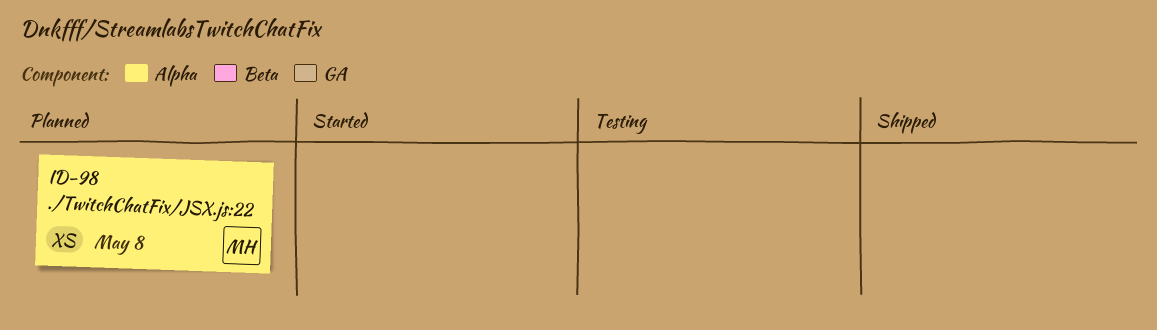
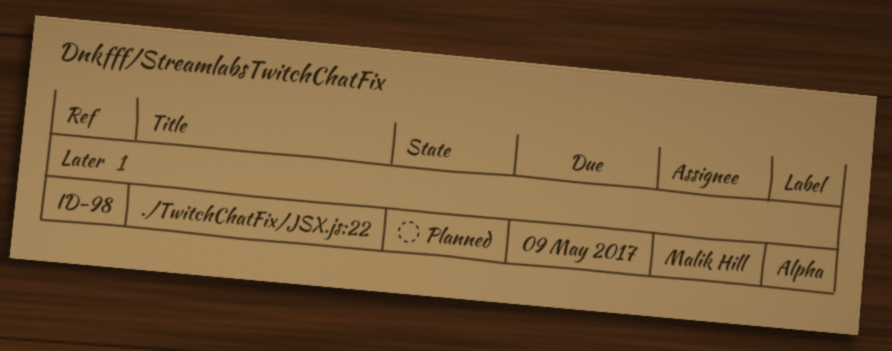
ID-98, due: May 8 -> May 9

